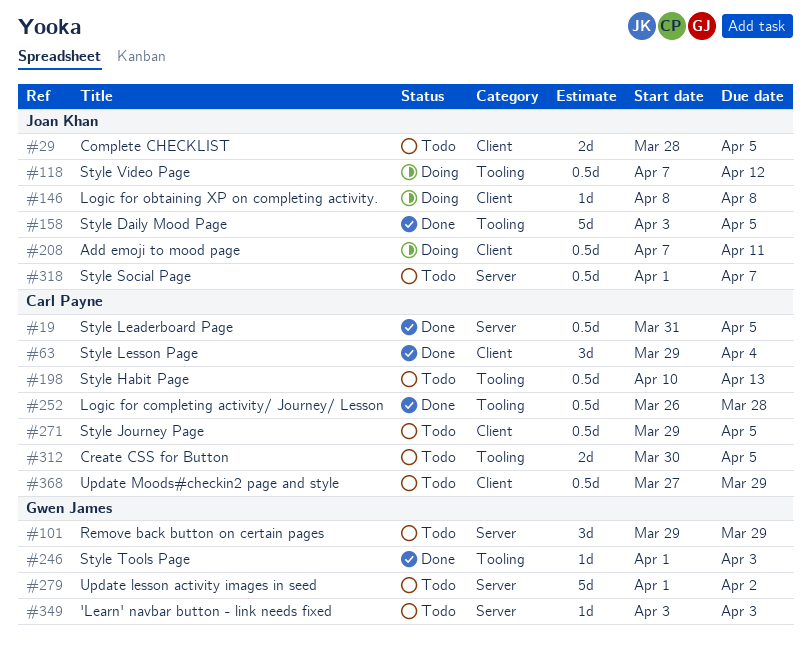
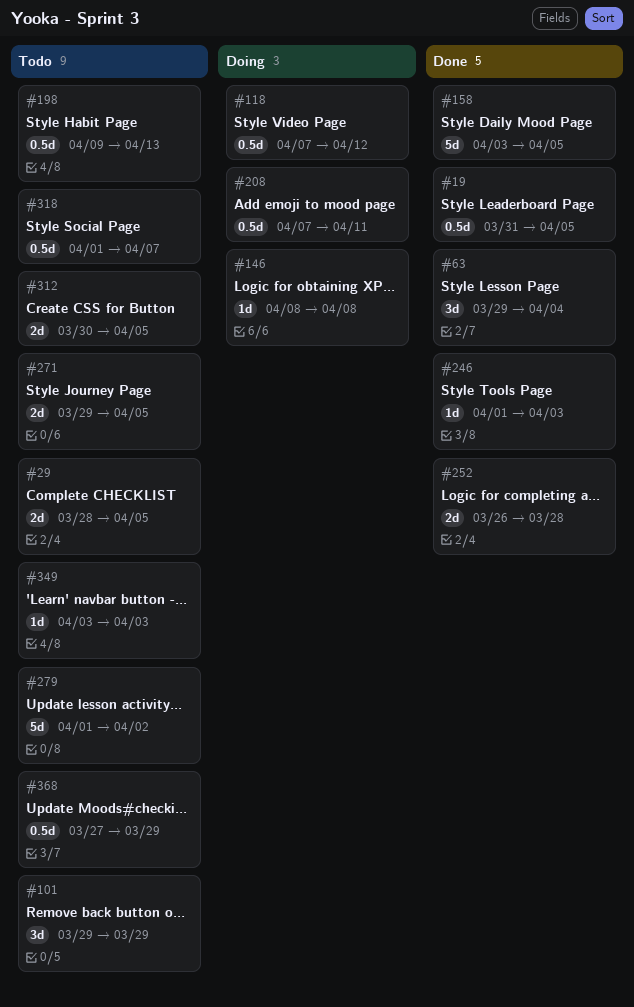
#198, start: Apr 10 -> Apr 9
#252, estimate: 0.5d -> 2d
#271, estimate: 0.5d -> 2d

